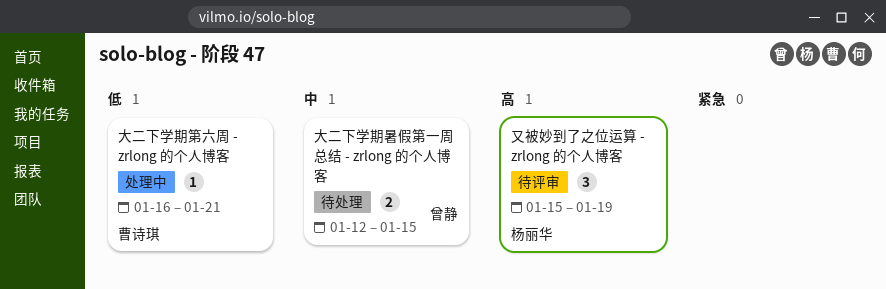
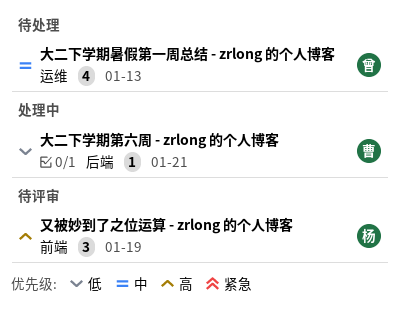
大二下学期暑假第一周总结 - zrlong 的个人博客, estimate: 2 -> 4
大二下学期暑假第一周总结 - zrlong 的个人博客, due: Jan 15 -> Jan 13

